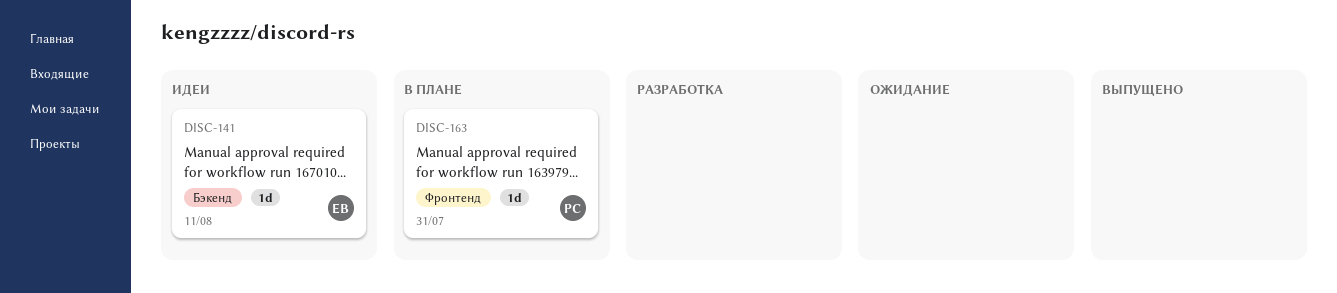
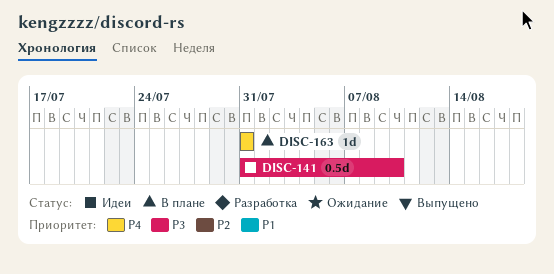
DISC-141, estimate: 1d -> 0.5d
DISC-141, due: Aug 11 -> Aug 10

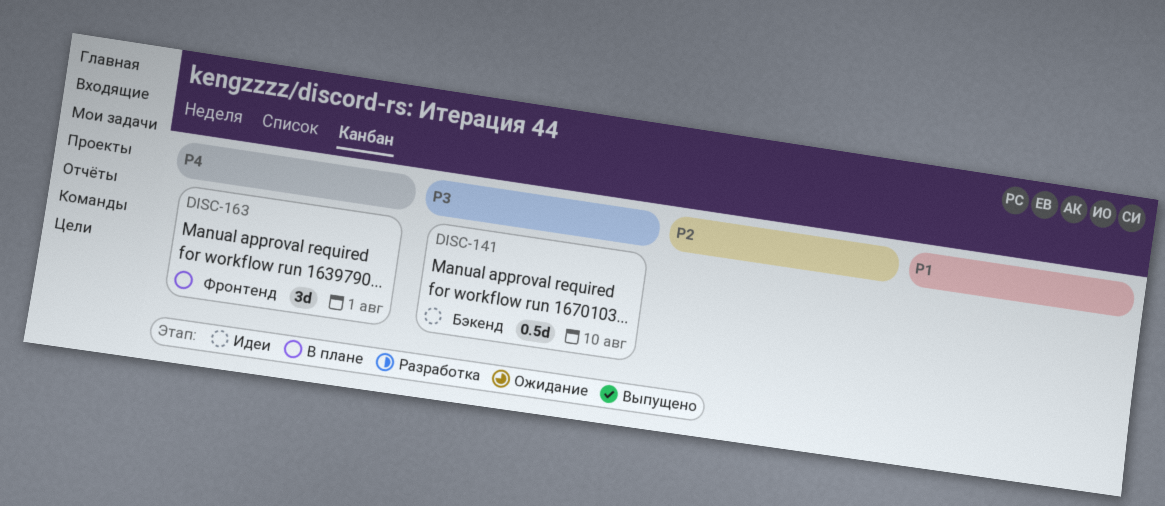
DISC-163, estimate: 1d -> 3d
DISC-163, due: Jul 31 -> Aug 1

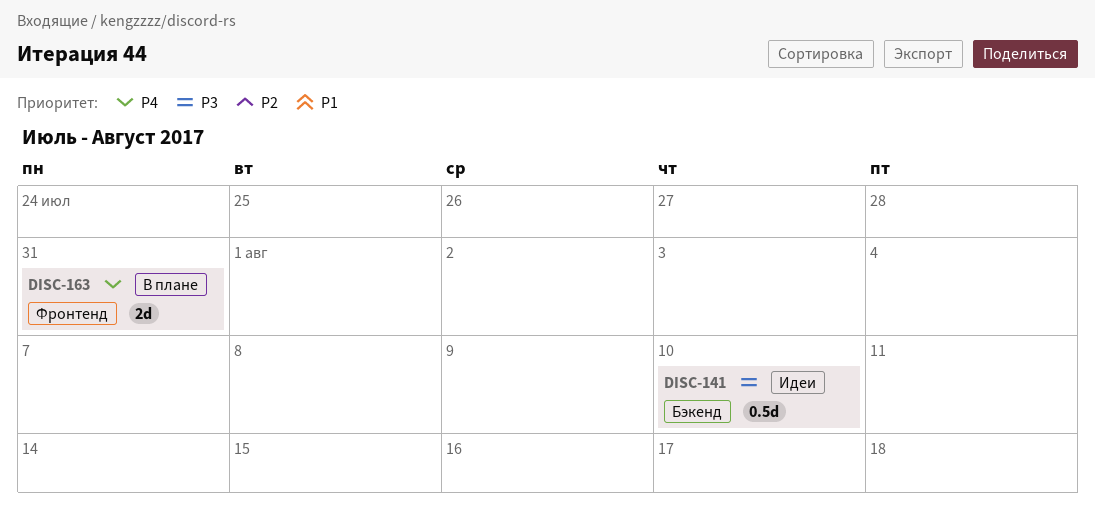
DISC-163, estimate: 3d -> 2d
DISC-163, due: Aug 1 -> Jul 31

